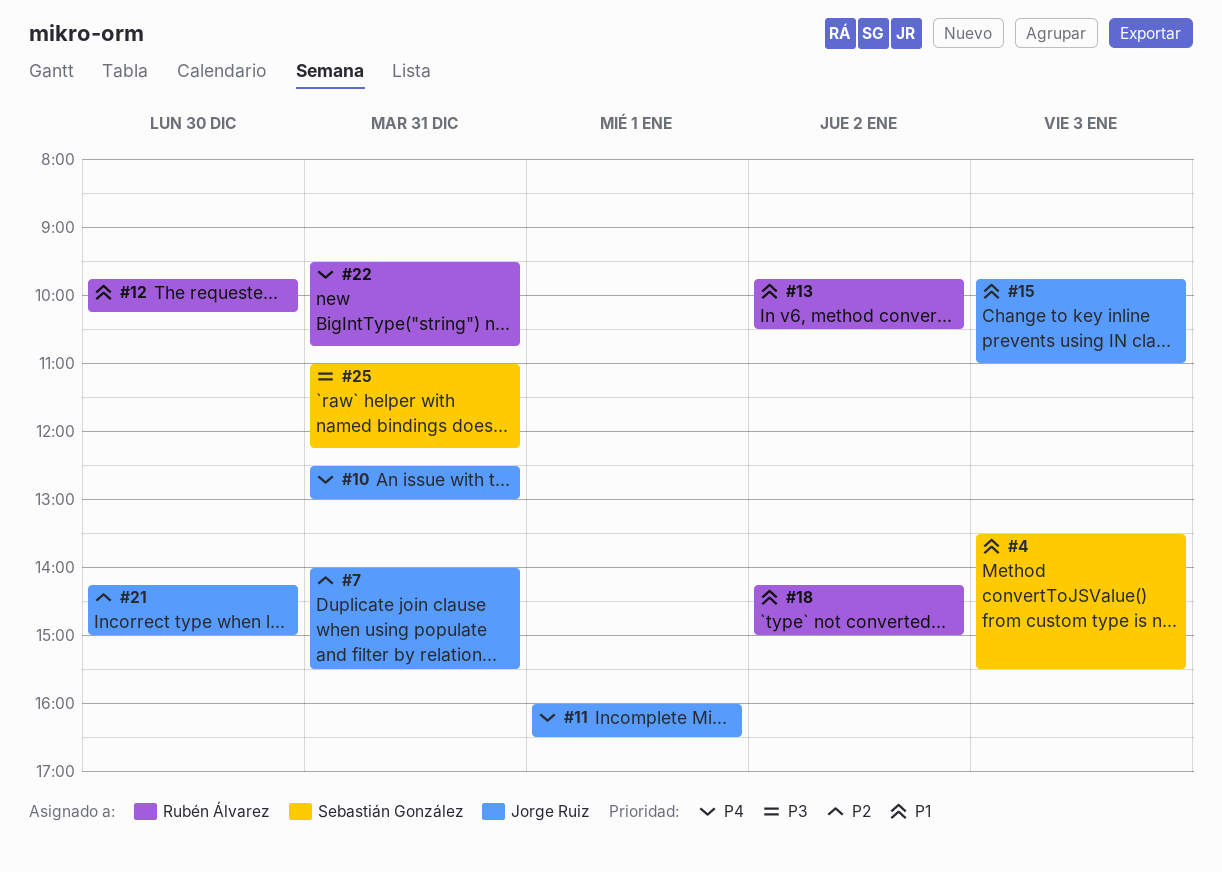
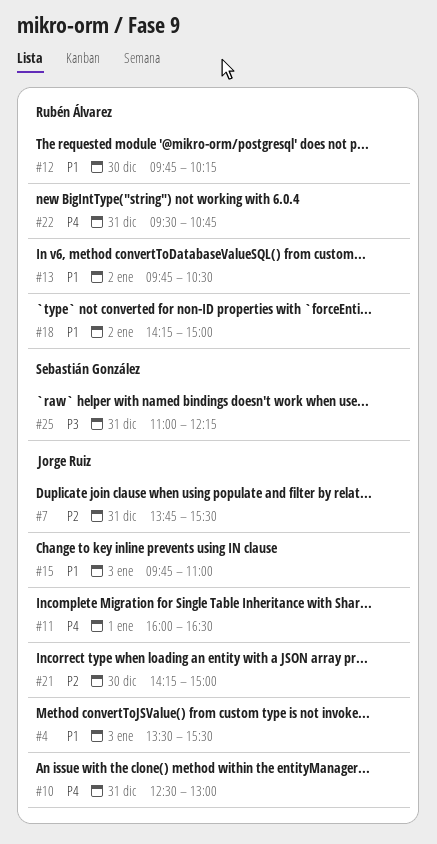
#4, owner: Sebastián González -> Jorge Ruiz
#7, begins: 14:00 -> 13:45

